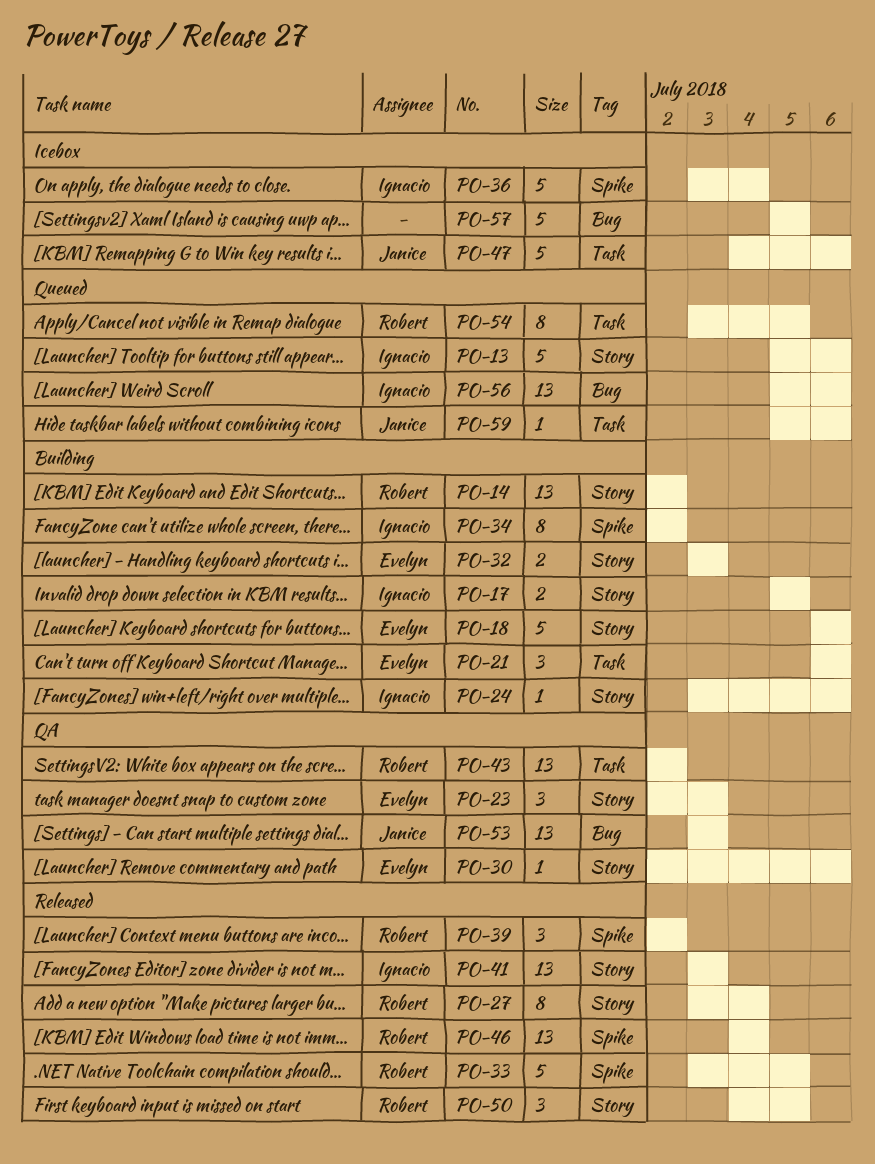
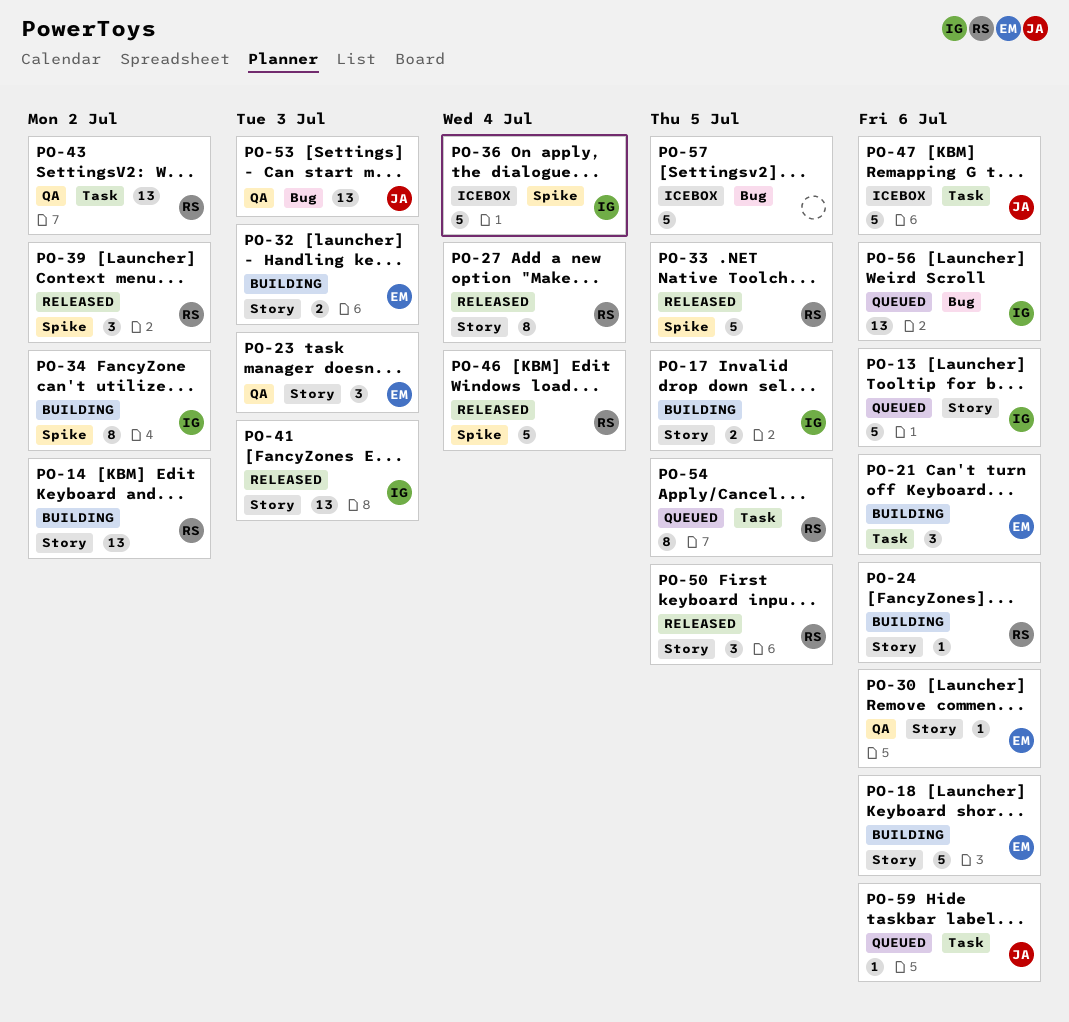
PO-24, owner: Ignacio -> Robert
PO-46, estimate: 13 -> 5

